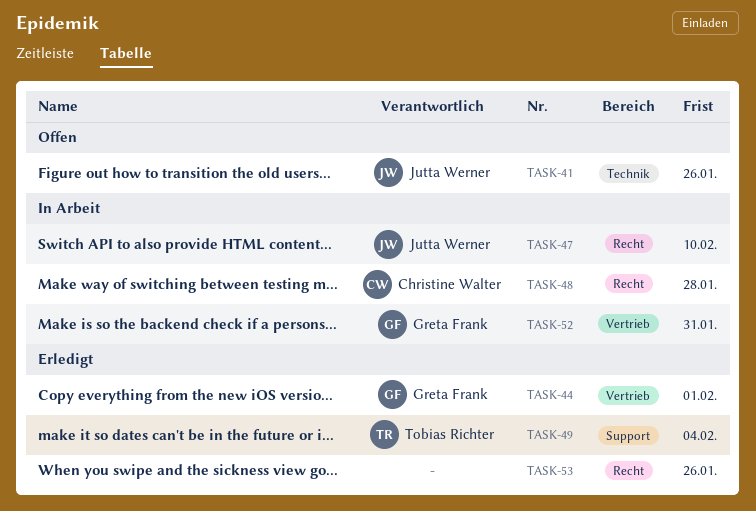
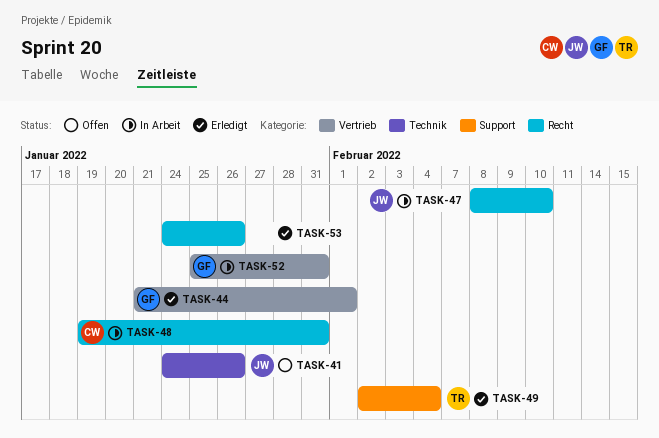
TASK-48, due: Jan 28 -> Jan 31

